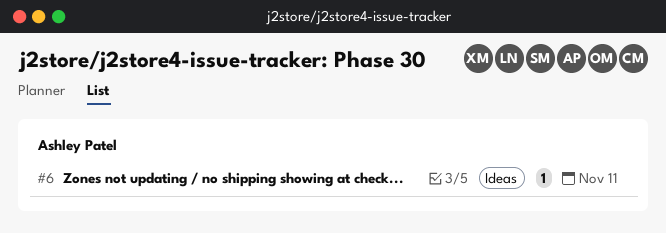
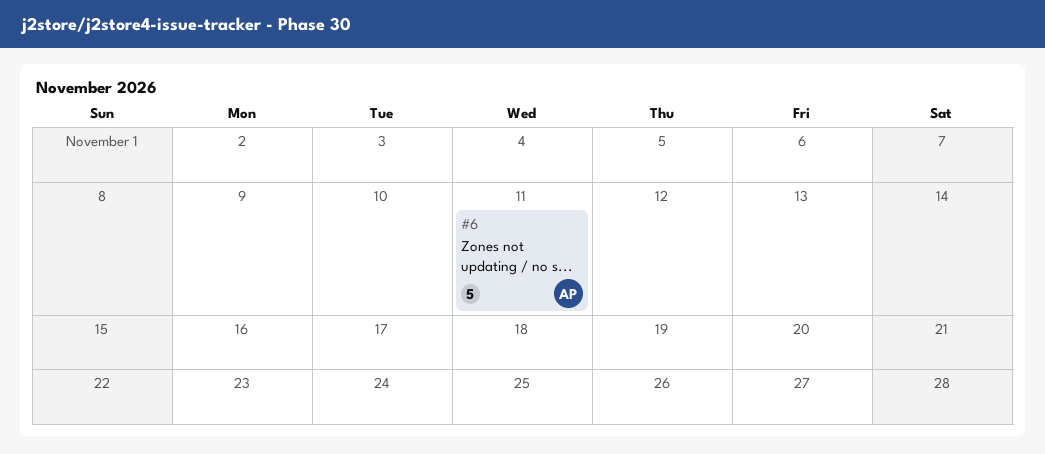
#6, estimate: 1 -> 5

